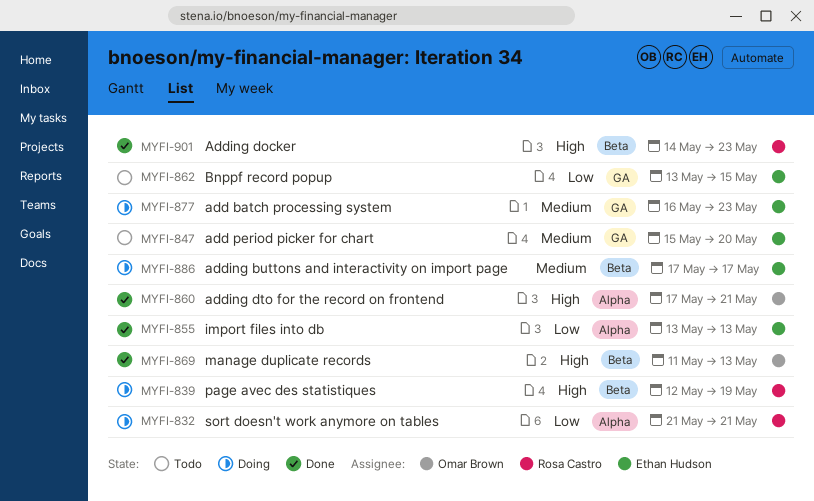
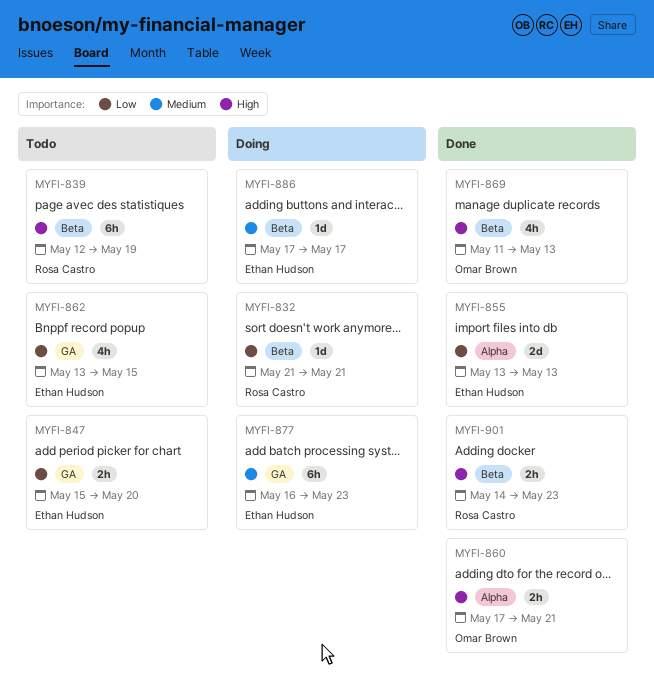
MYFI-832, label: Alpha -> Beta
MYFI-839, status: Doing -> Todo
MYFI-847, priority: Medium -> Low

